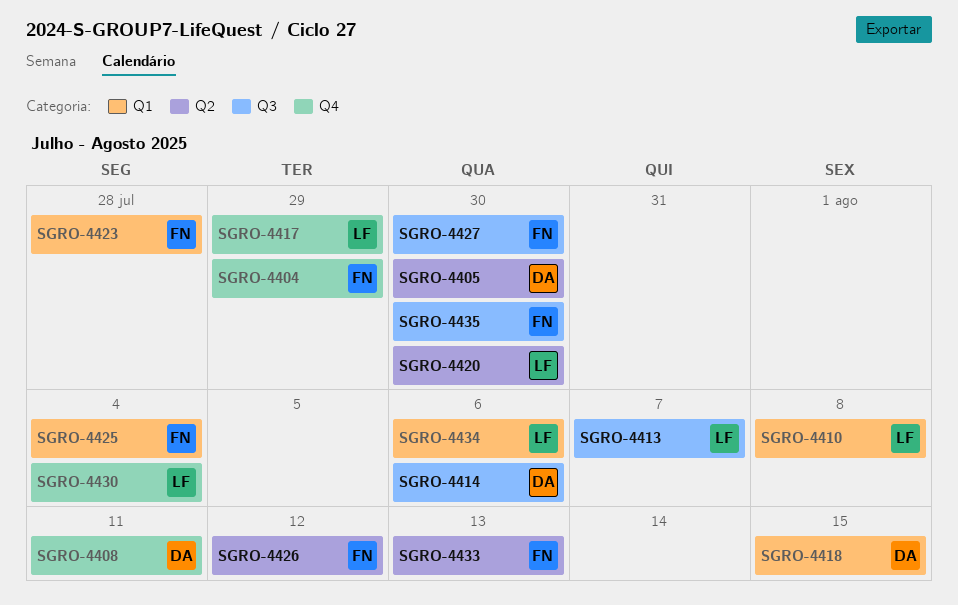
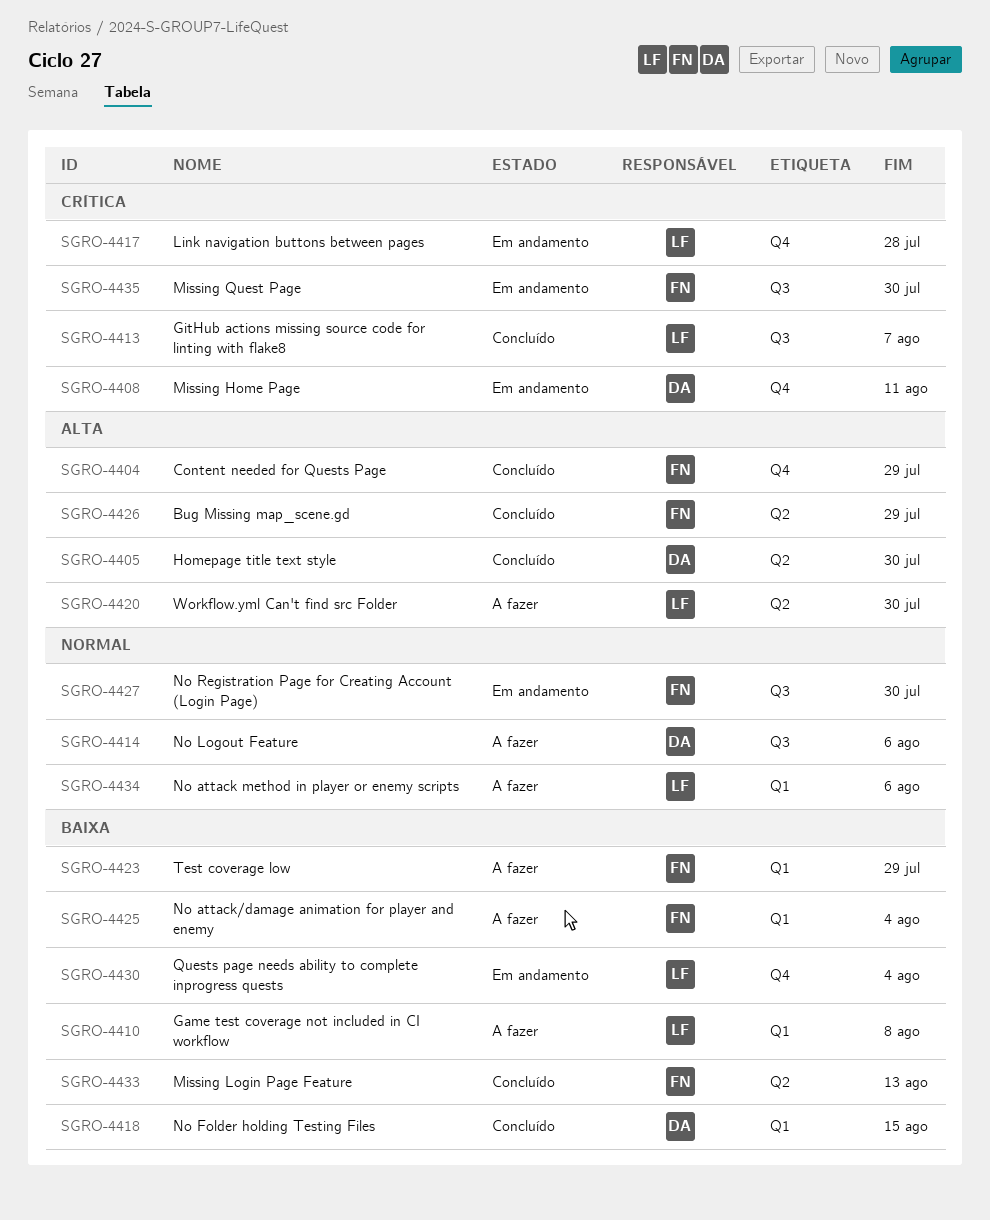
SGRO-4417, due: Jul 29 -> Jul 28
SGRO-4423, due: Jul 28 -> Jul 29
SGRO-4426, due: Aug 12 -> Jul 29

